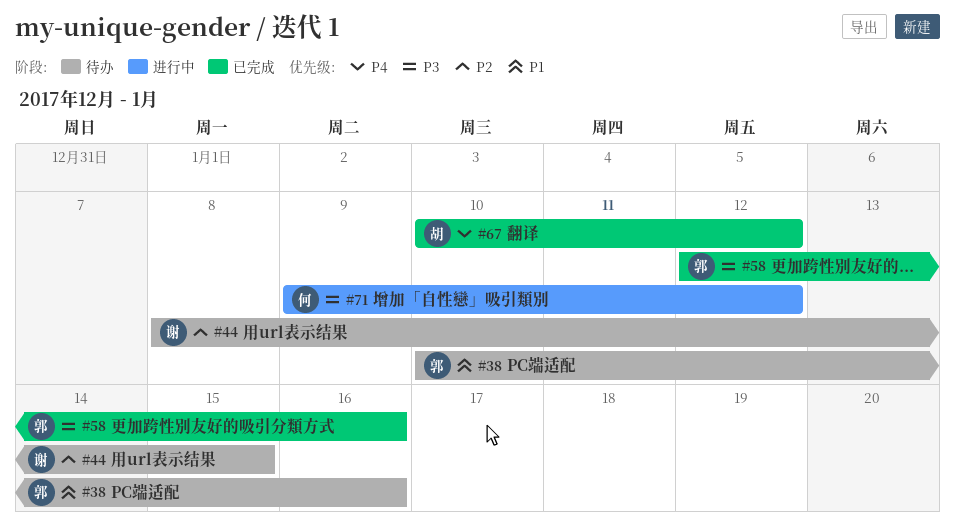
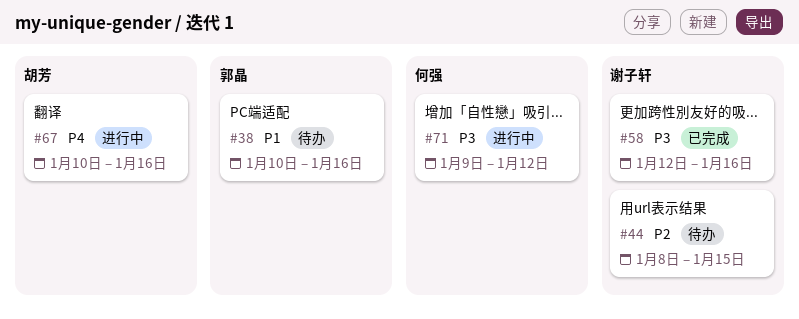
#58, owner: 郭晶 -> 谢子轩
#67, status: 已完成 -> 进行中
#67, due: Jan 12 -> Jan 16

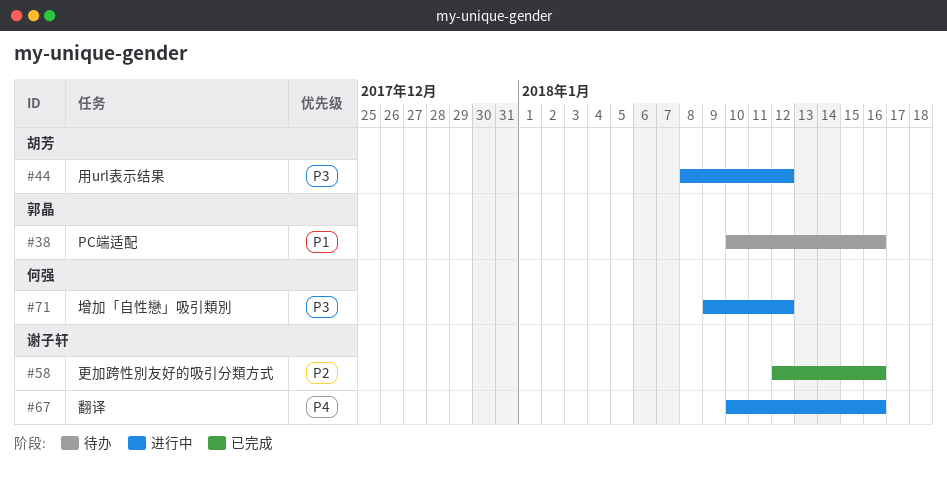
#44, status: 待办 -> 进行中
#44, owner: 谢子轩 -> 胡芳
#44, priority: P2 -> P3
#44, due: Jan 15 -> Jan 12
#58, priority: P3 -> P2
#67, owner: 胡芳 -> 谢子轩

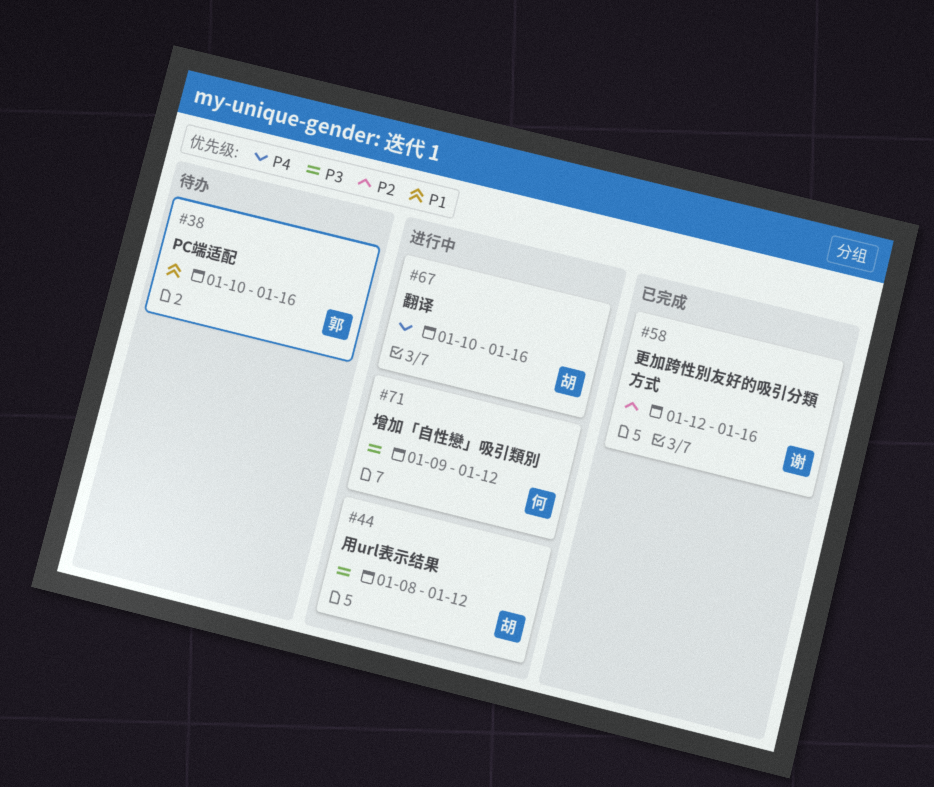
#67, owner: 谢子轩 -> 胡芳

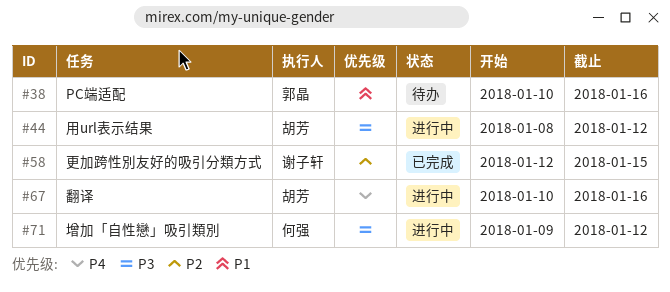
#58, due: Jan 16 -> Jan 15

